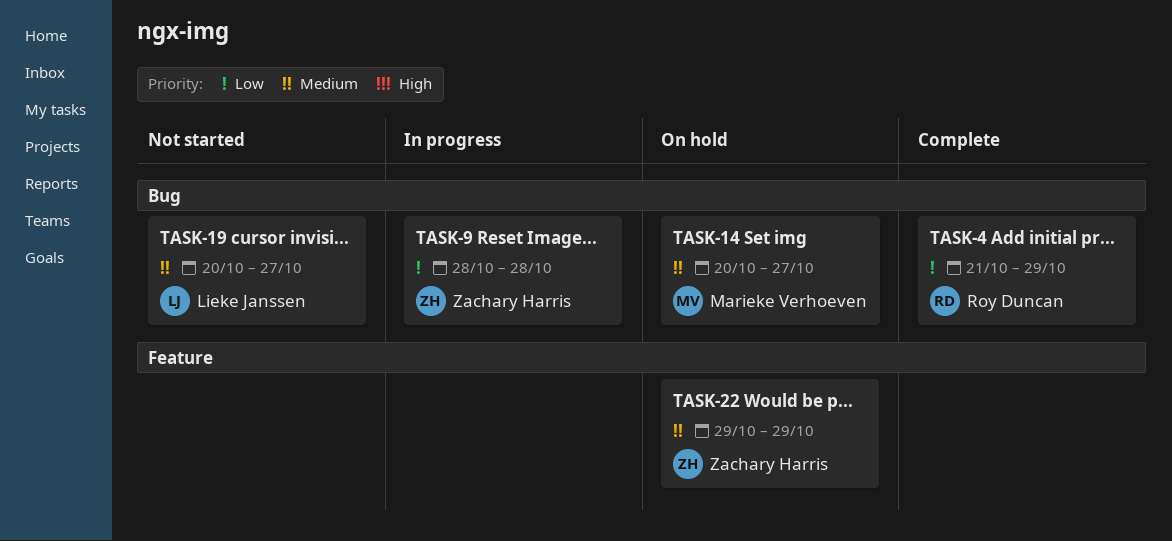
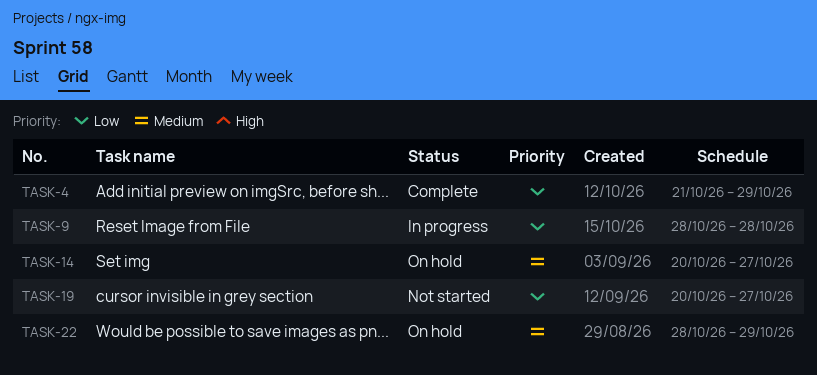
TASK-19, priority: Medium -> Low
TASK-22, start: Oct 29 -> Oct 28

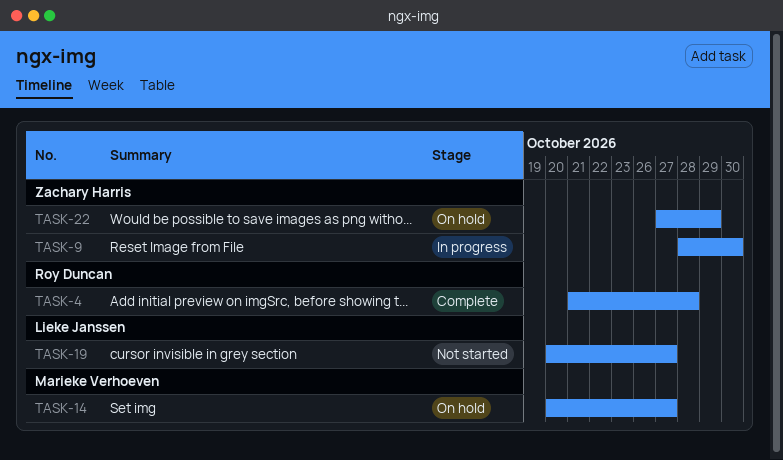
TASK-4, due: Oct 29 -> Oct 28
TASK-9, due: Oct 28 -> Oct 30
TASK-22, start: Oct 28 -> Oct 27

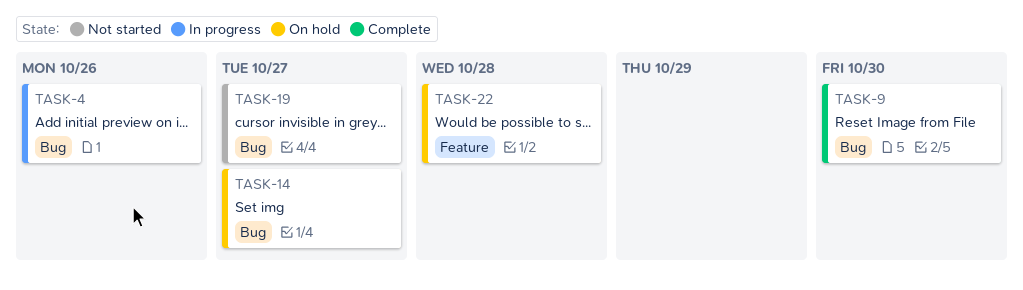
TASK-4, status: Complete -> In progress
TASK-4, due: Oct 28 -> Oct 26
TASK-9, status: In progress -> Complete
TASK-22, due: Oct 29 -> Oct 28

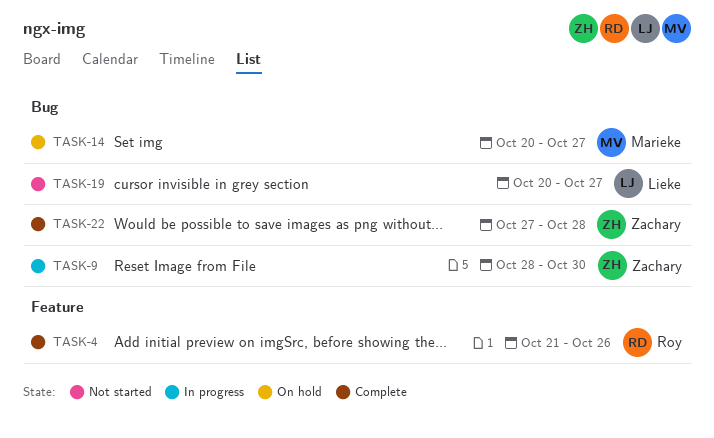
TASK-4, status: In progress -> Complete
TASK-4, label: Bug -> Feature
TASK-9, status: Complete -> In progress
TASK-22, status: On hold -> Complete
TASK-22, label: Feature -> Bug

